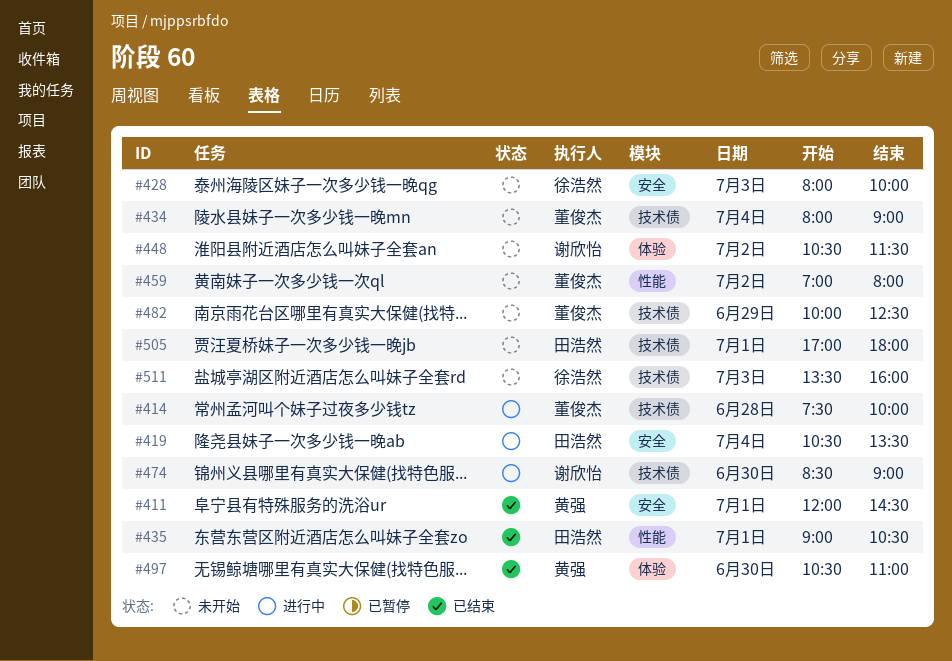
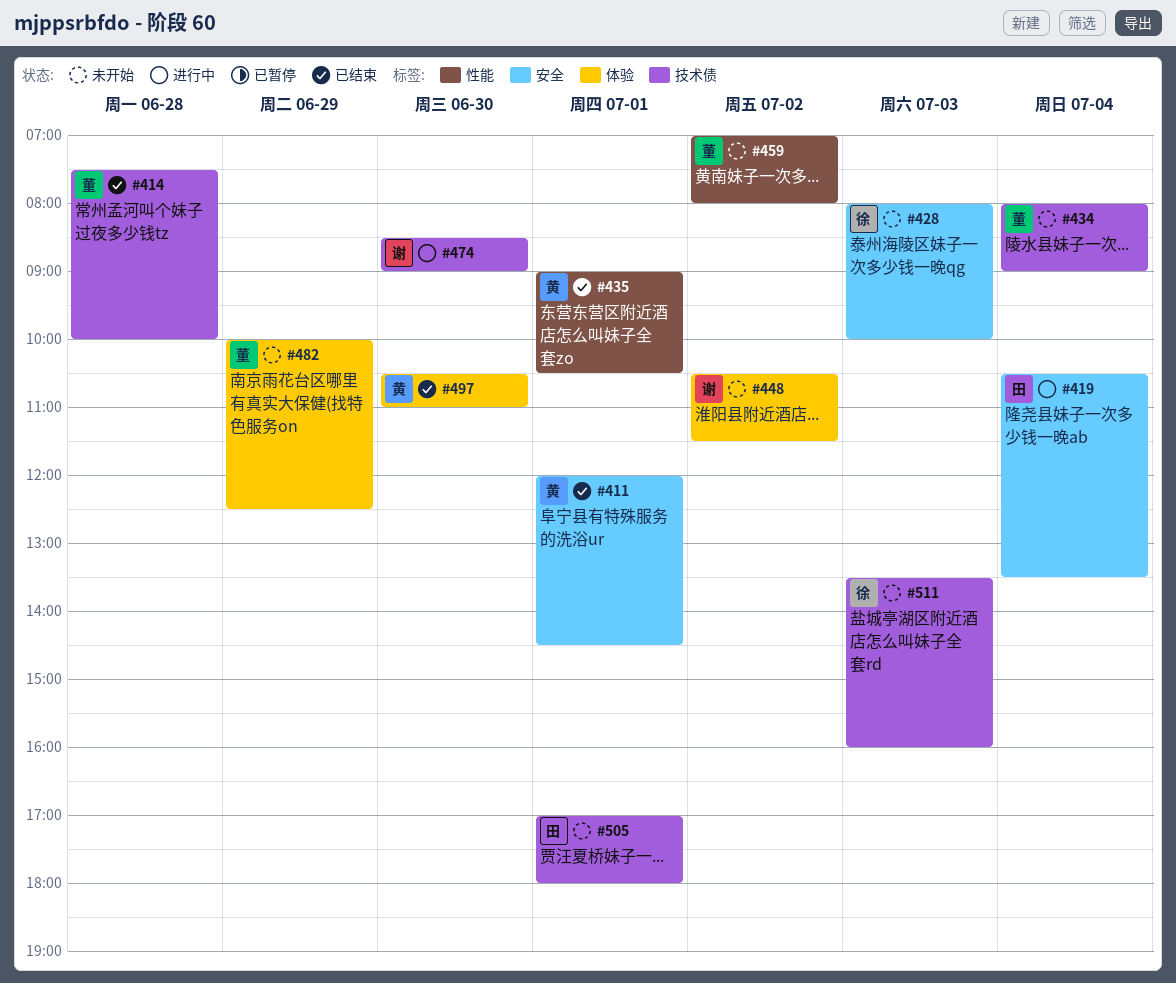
#414, status: 进行中 -> 已结束
#435, owner: 田浩然 -> 黄强
#482, label: 技术债 -> 体验

